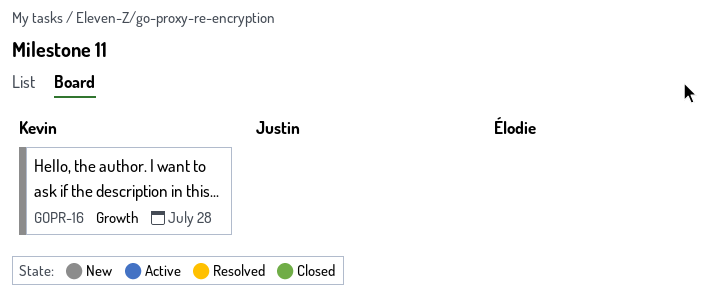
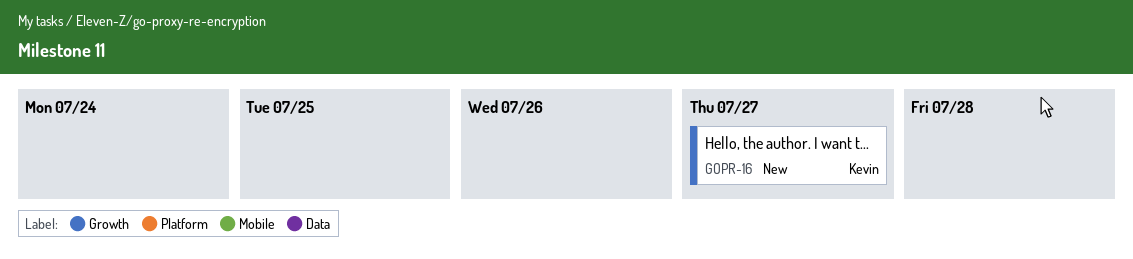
GOPR-16, due: Jul 28 -> Jul 27

